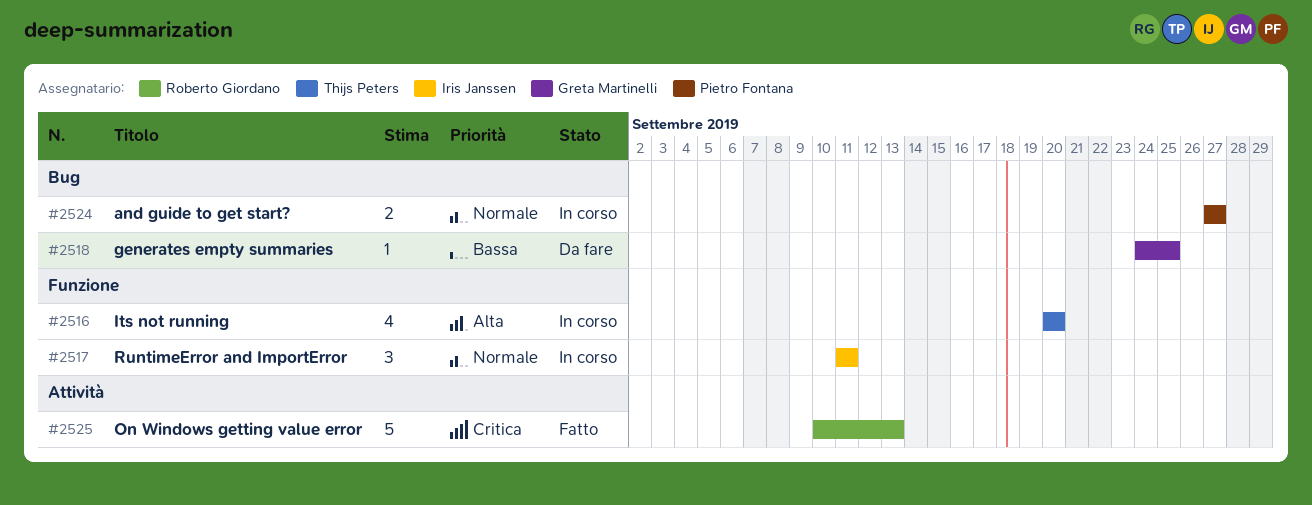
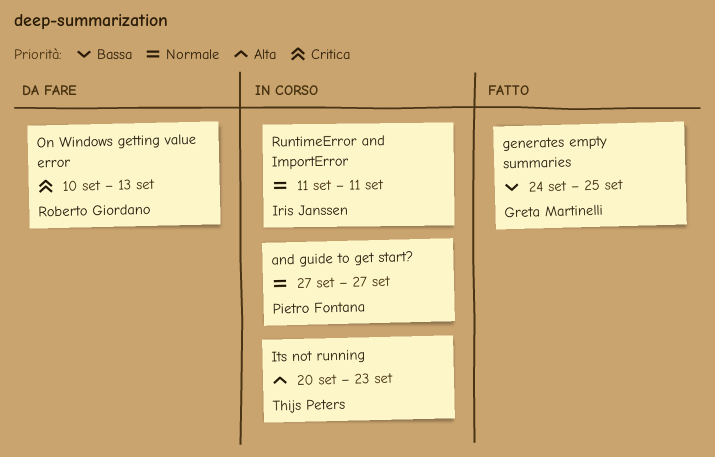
generates empty summaries, status: Da fare -> Fatto
Its not running, due: Sep 20 -> Sep 23
On Windows getting value error, status: Fatto -> Da fare

